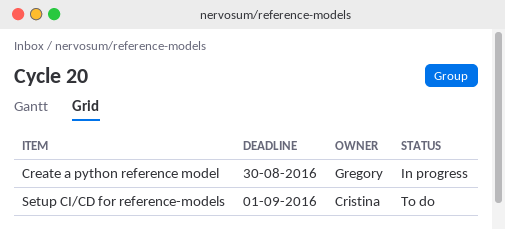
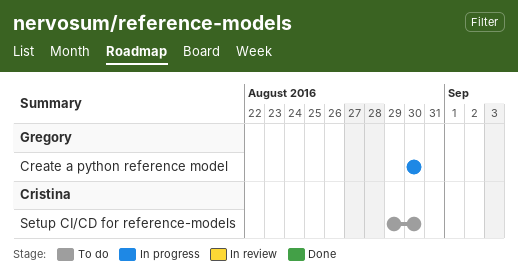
Setup CI/CD for reference-models, due: Sep 1 -> Aug 30

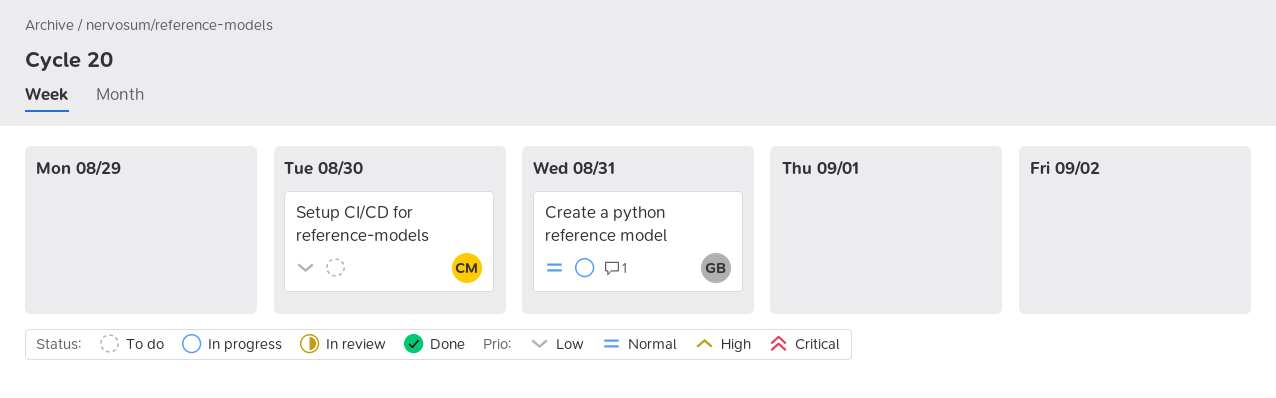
Create a python reference model, due: Aug 30 -> Aug 31

